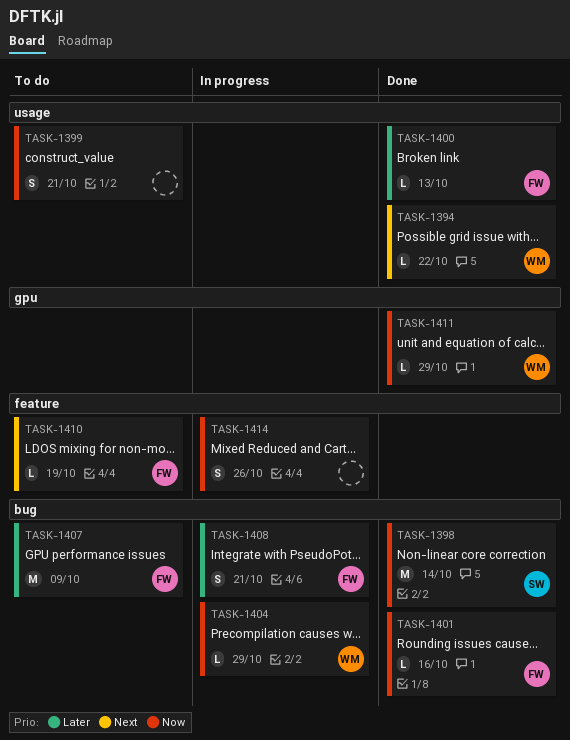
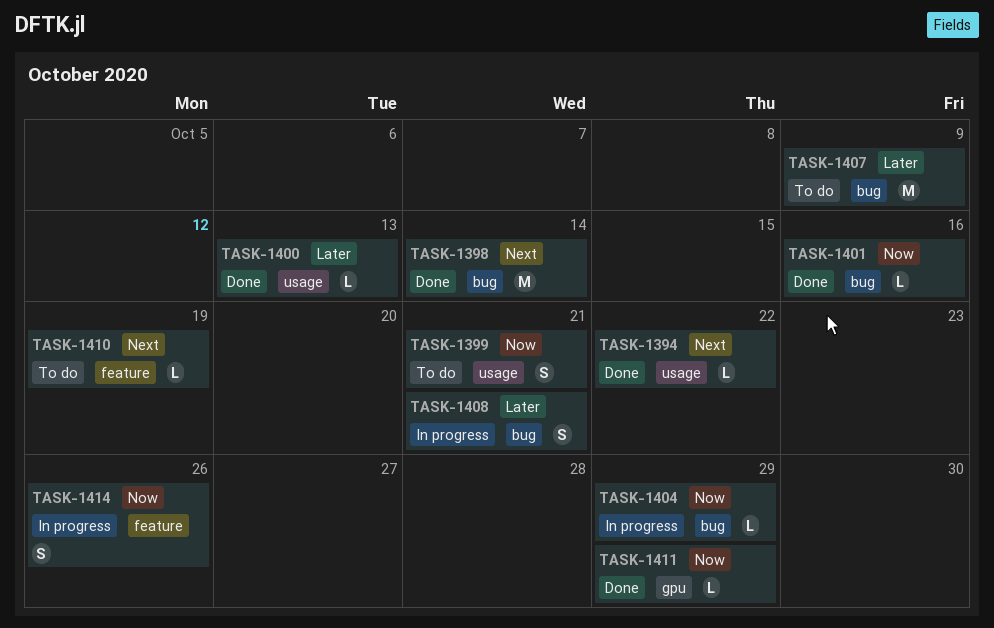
TASK-1398, priority: Now -> Next

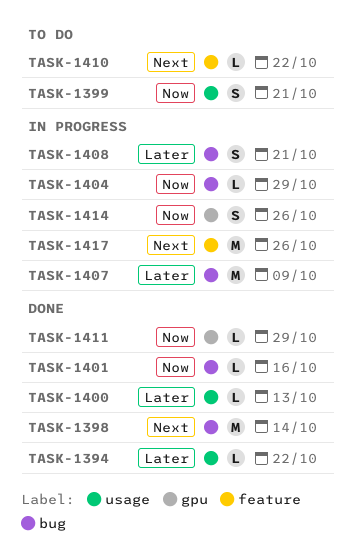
TASK-1394, priority: Next -> Later
TASK-1407, status: To do -> In progress
TASK-1410, due: Oct 19 -> Oct 22
TASK-1414, label: feature -> gpu
TASK-1417: none -> present

